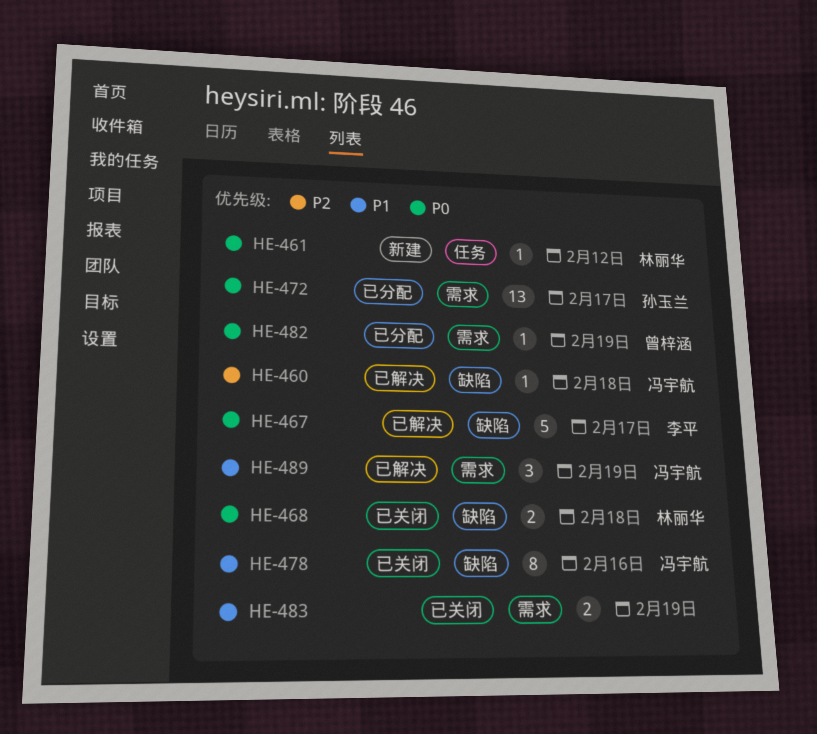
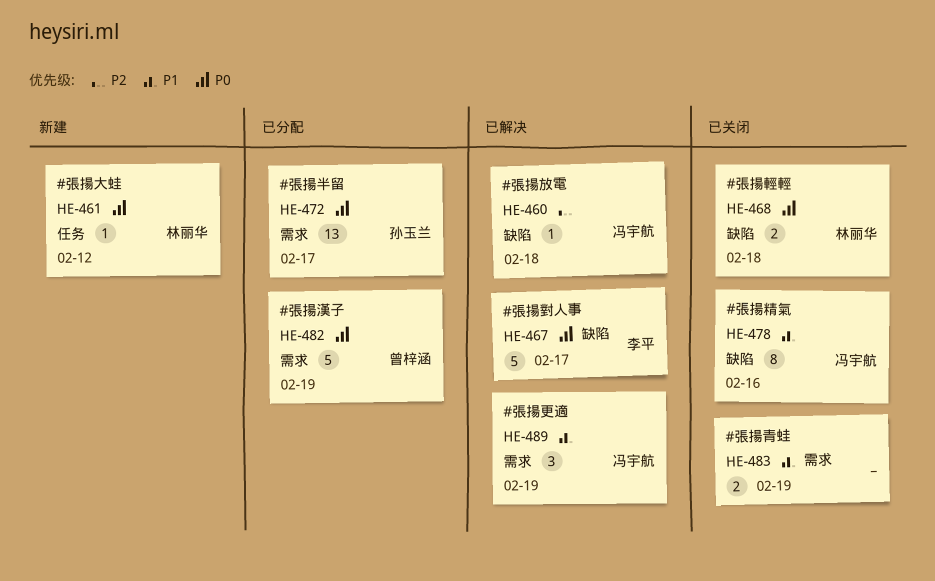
HE-482, estimate: 1 -> 5

